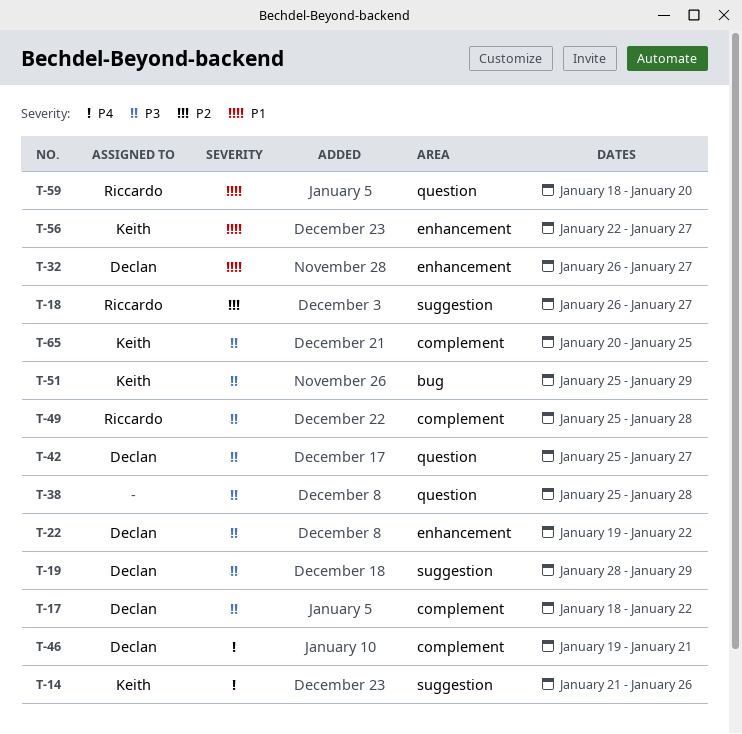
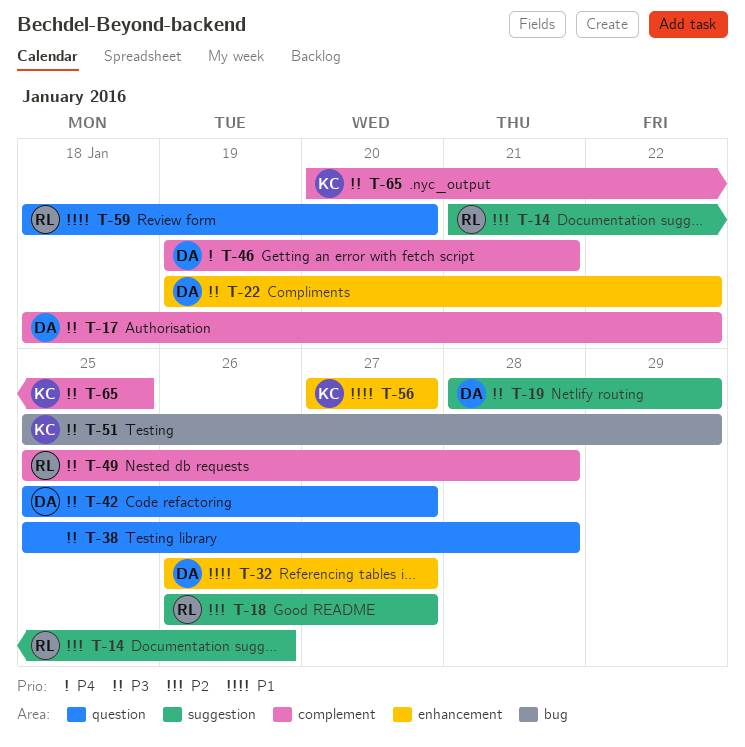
T-14, owner: Keith -> Riccardo
T-14, priority: P4 -> P2
T-56, start: Jan 22 -> Jan 27

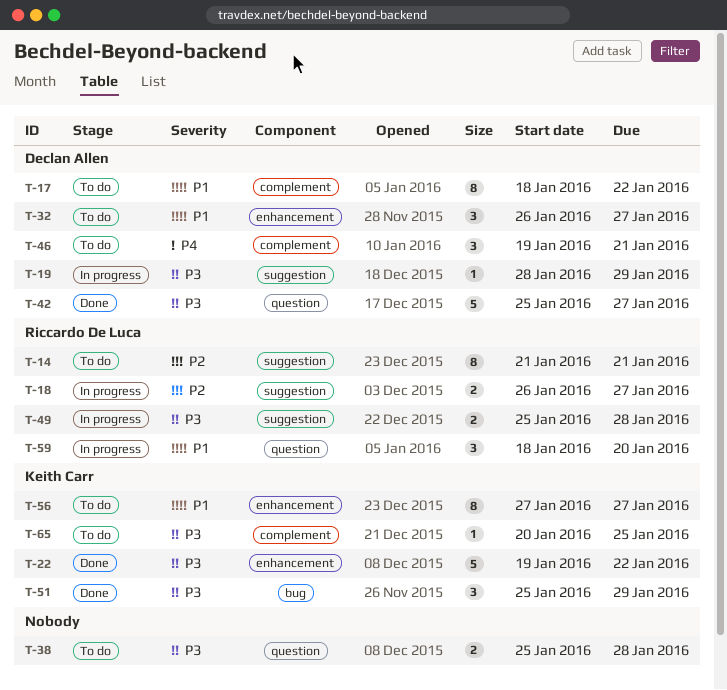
T-14, due: Jan 26 -> Jan 21
T-17, priority: P3 -> P1
T-22, owner: Declan Allen -> Keith Carr
T-49, label: complement -> suggestion

